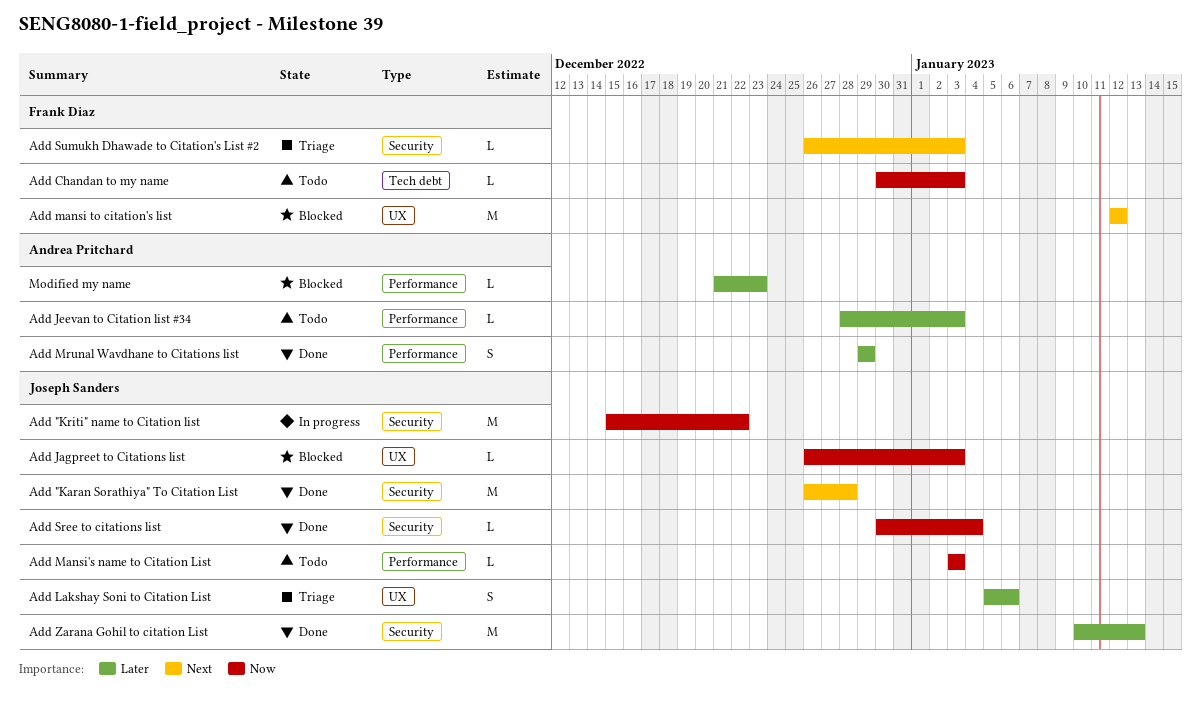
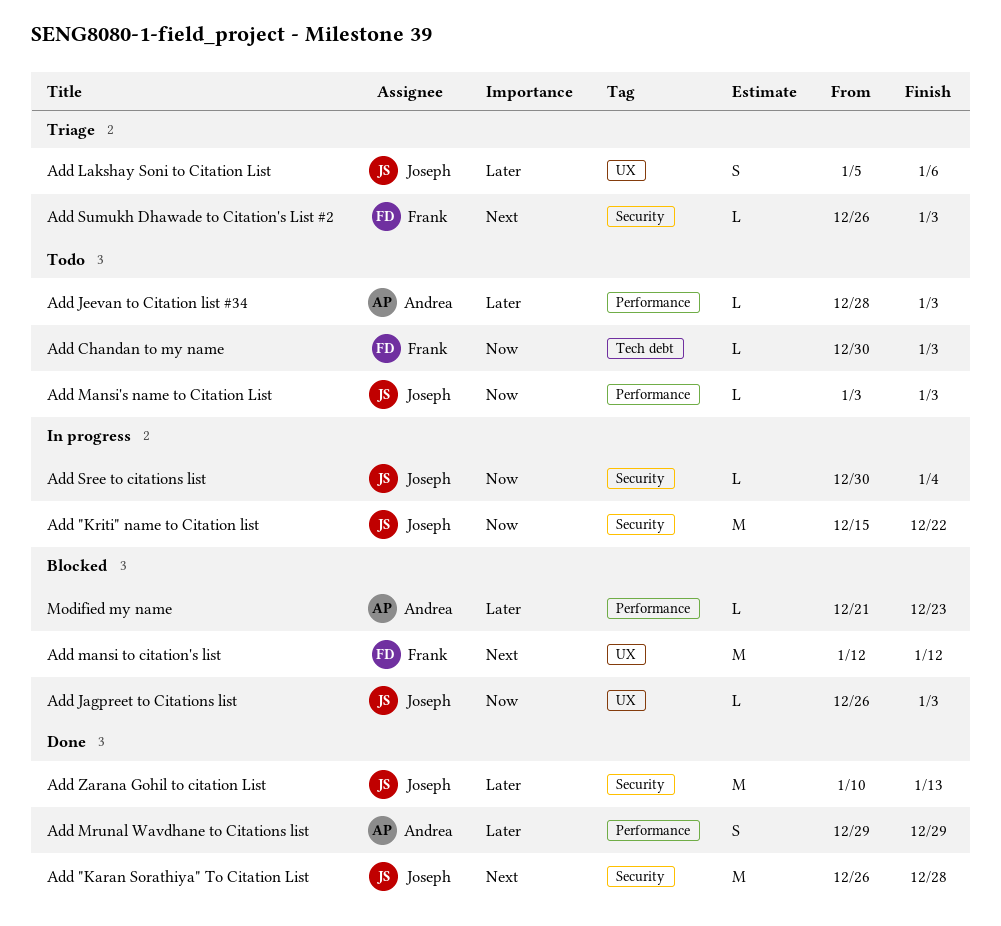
Add Sree to citations list, status: Done -> In progress

